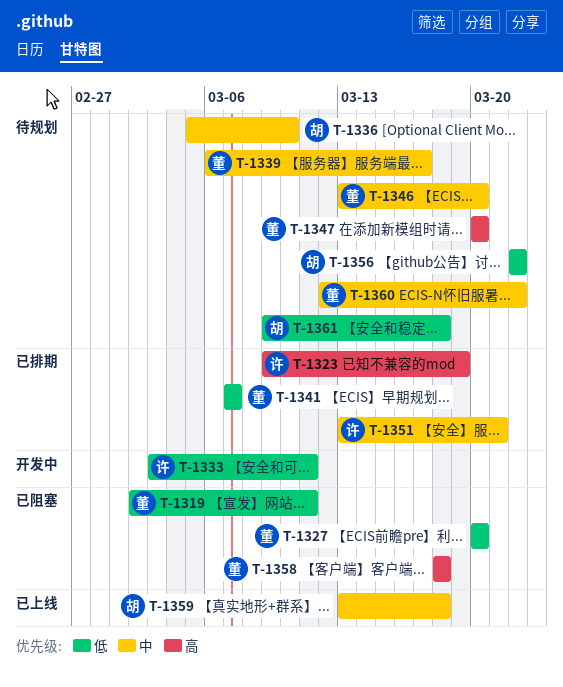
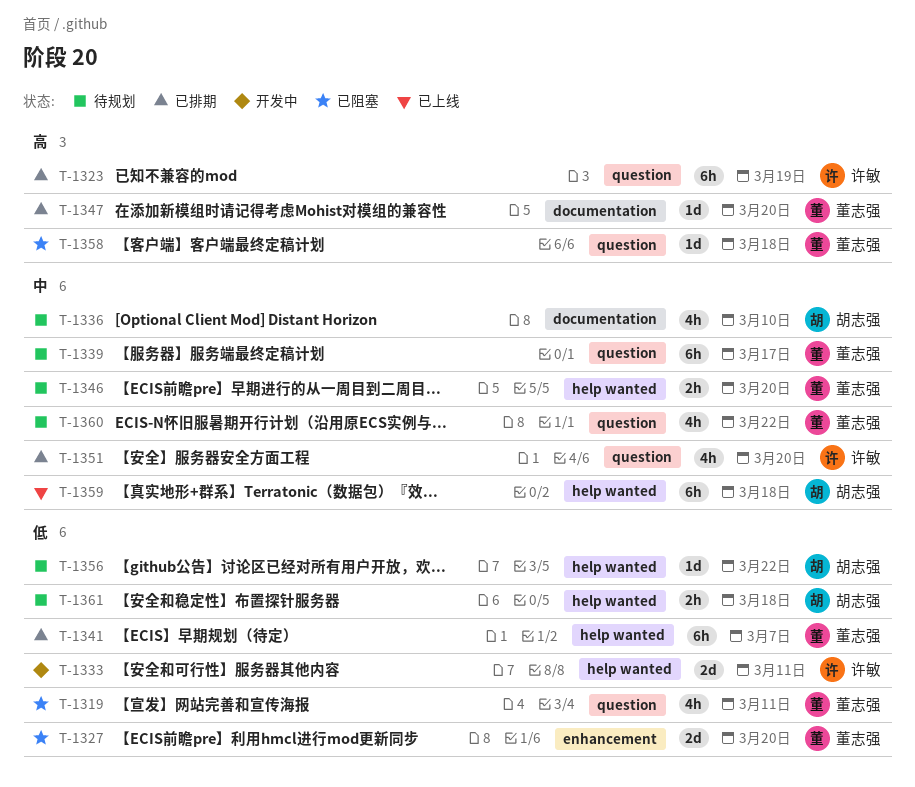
T-1347, status: 待规划 -> 已排期
T-1351, due: Mar 21 -> Mar 20

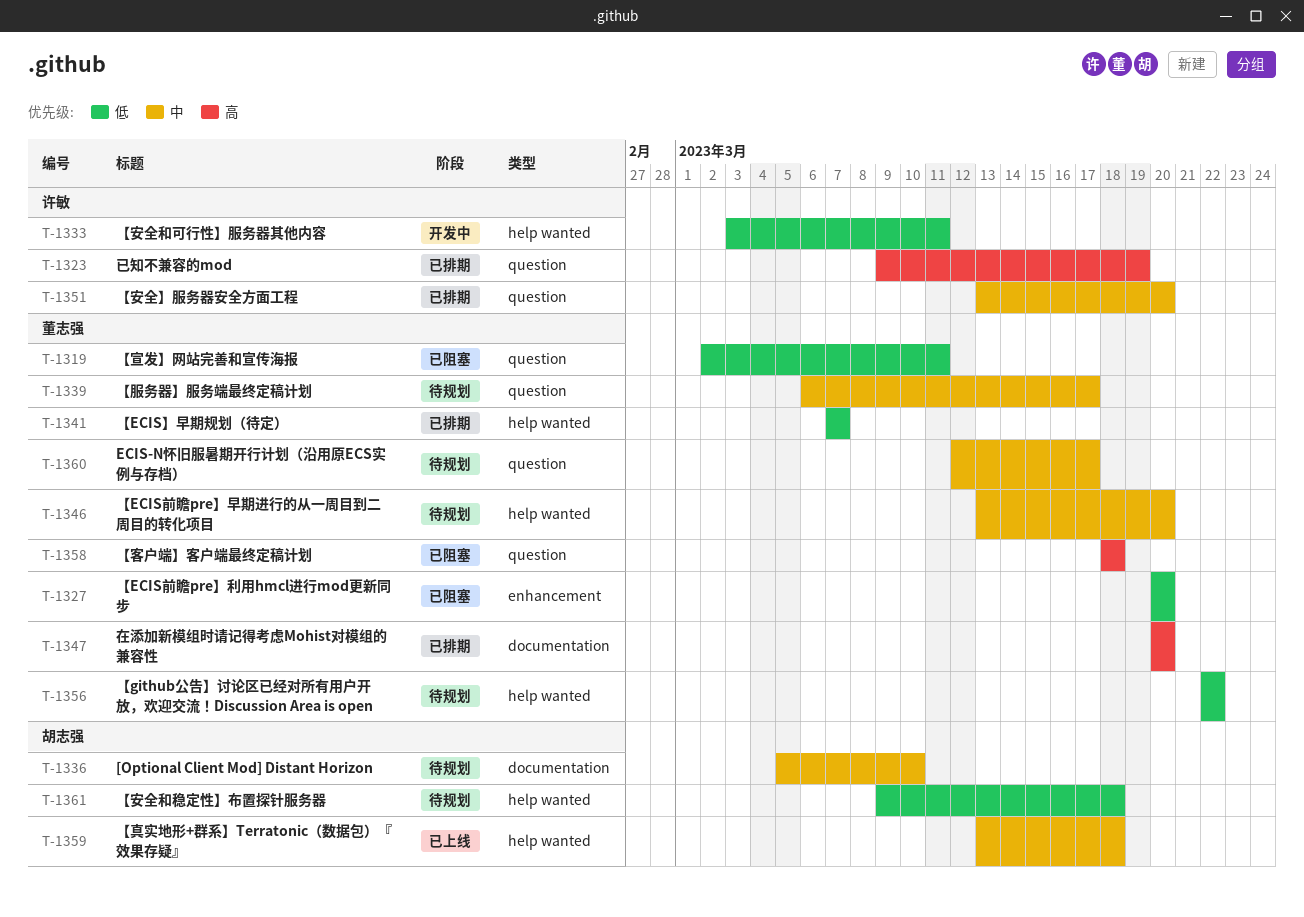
T-1356, owner: 胡志强 -> 董志强
T-1360, due: Mar 22 -> Mar 17

